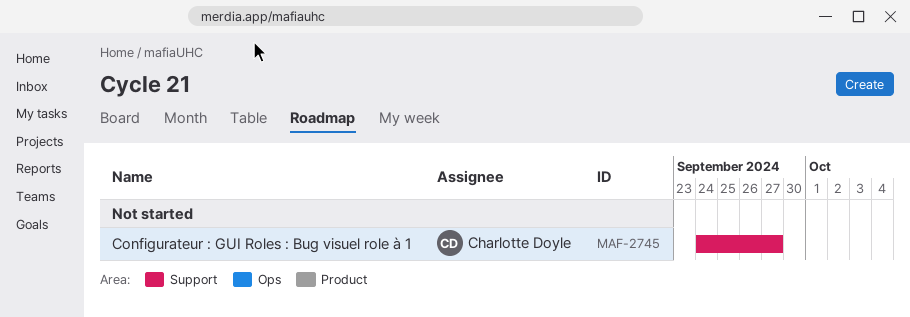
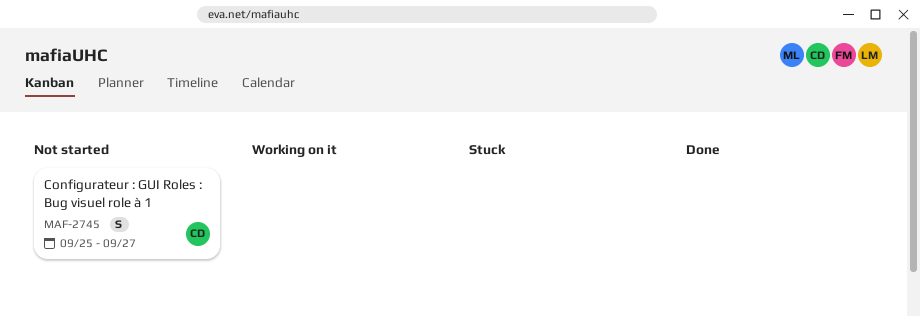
MAF-2745, start: Sep 24 -> Sep 25

